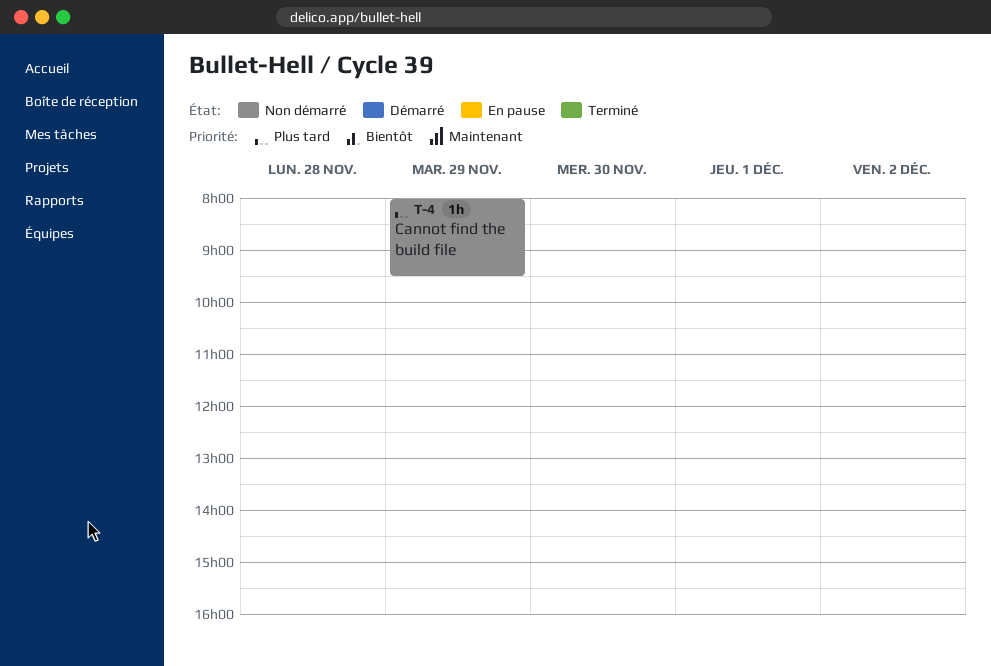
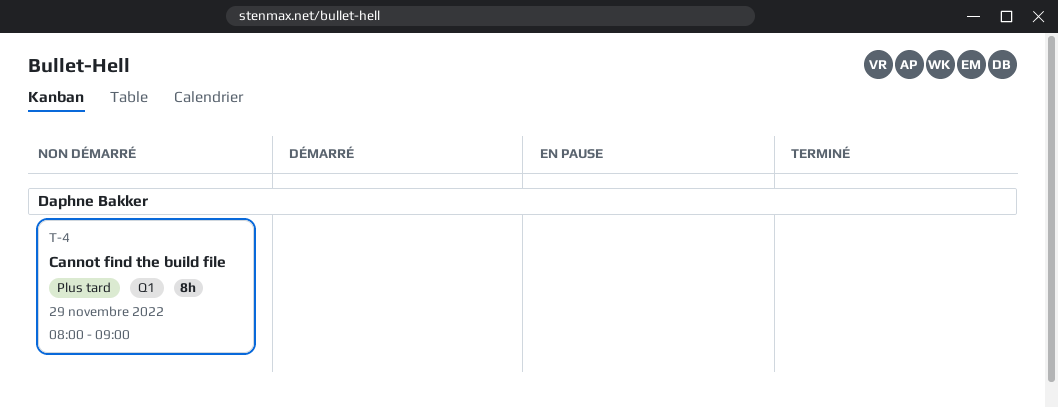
T-4, estimate: 1h -> 8h
T-4, ends: 09:30 -> 09:00

